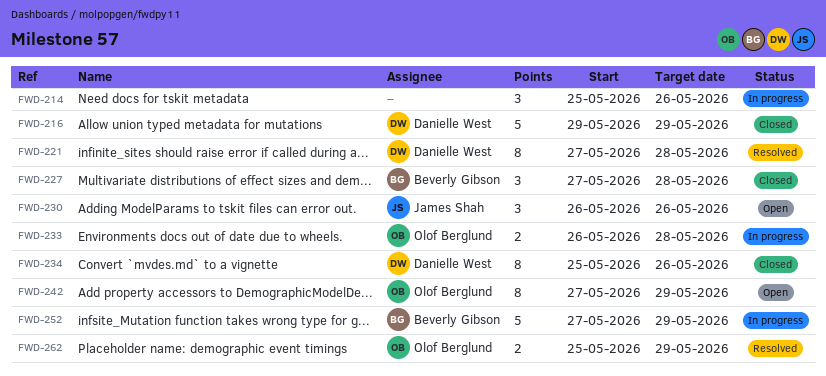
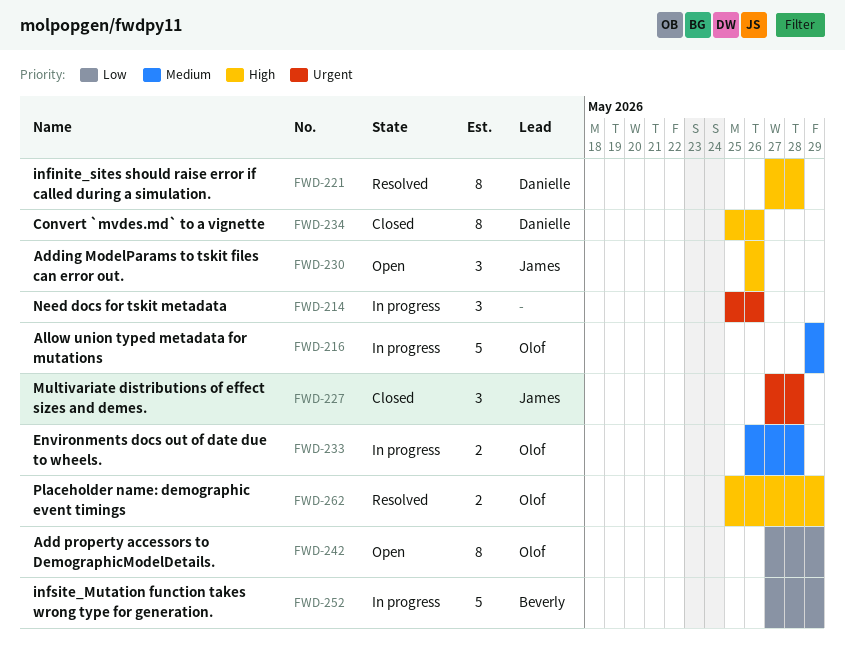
FWD-216, status: Closed -> In progress
FWD-216, owner: Danielle West -> Olof Berglund
FWD-227, owner: Beverly Gibson -> James Shah

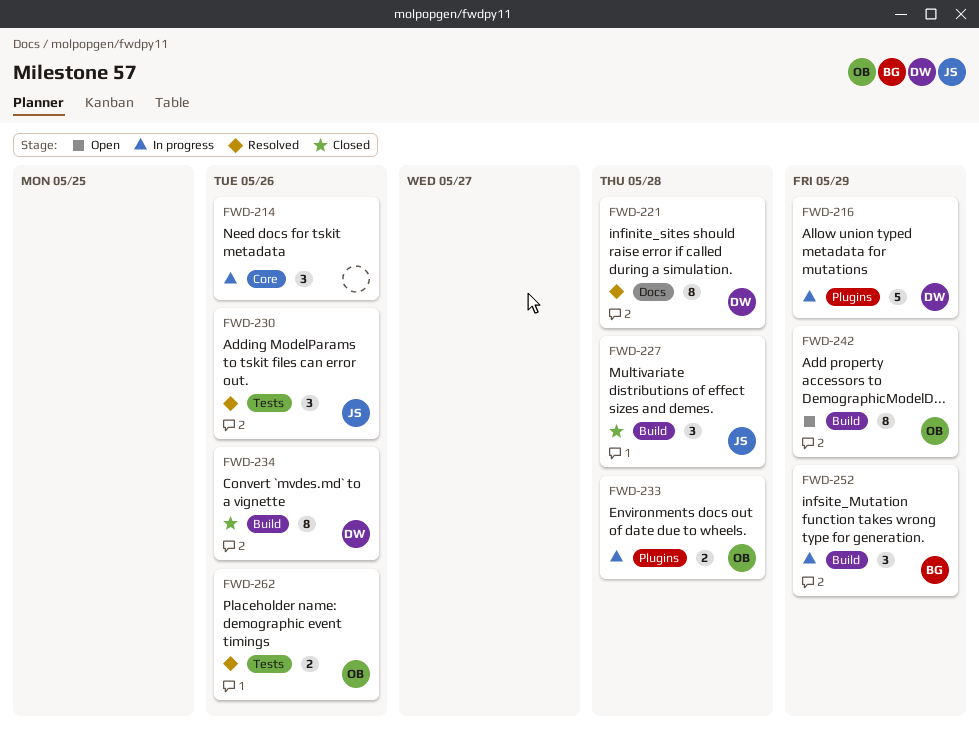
FWD-216, owner: Olof -> Danielle
FWD-230, status: Open -> Resolved
FWD-252, estimate: 5 -> 3
FWD-262, due: May 29 -> May 26

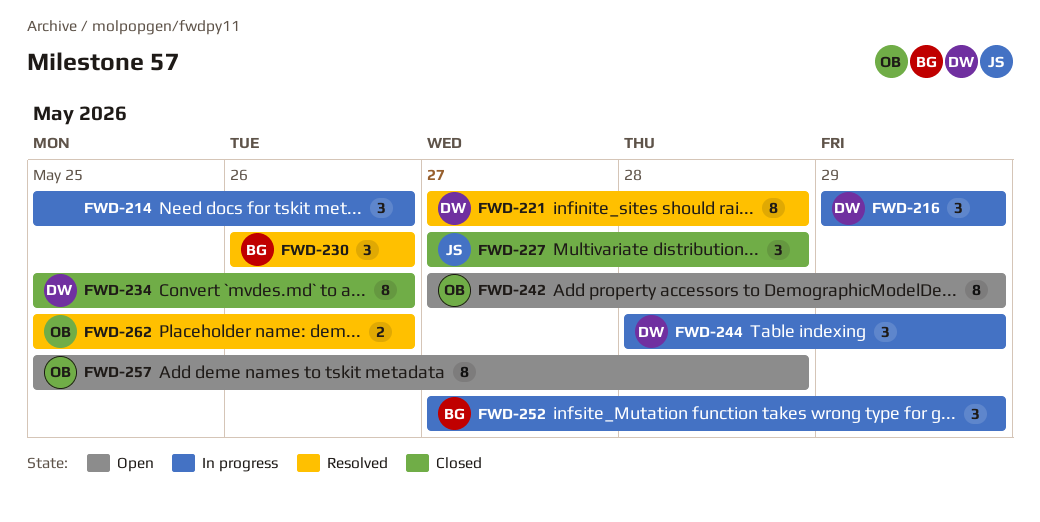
FWD-216, estimate: 5 -> 3
FWD-230, owner: JS -> BG
FWD-233: present -> none
FWD-244: none -> present
FWD-257: none -> present

